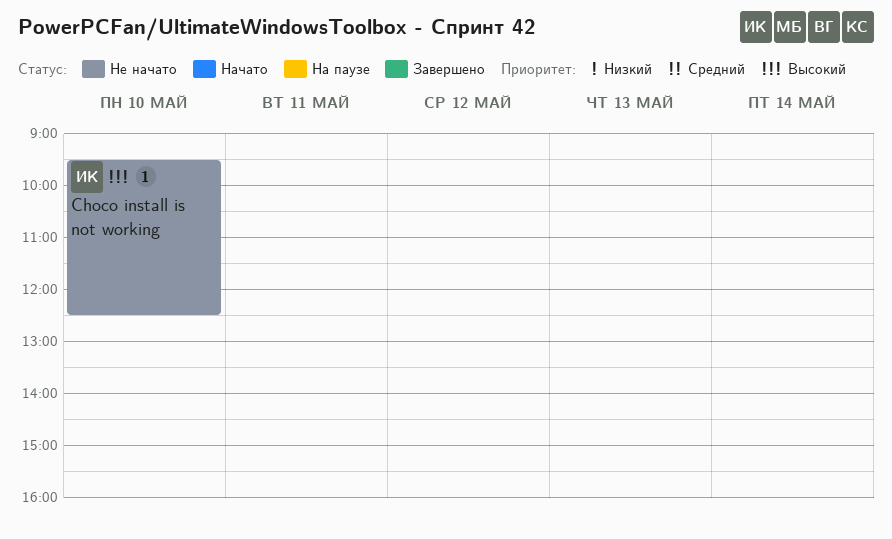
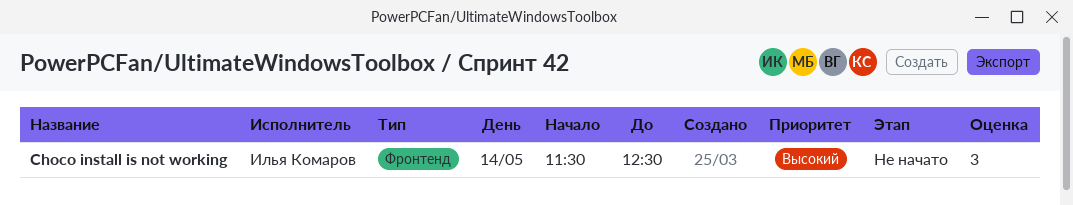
Choco install is not working, estimate: 1 -> 3
Choco install is not working, day: May 10 -> May 14
Choco install is not working, begins: 09:30 -> 11:30

